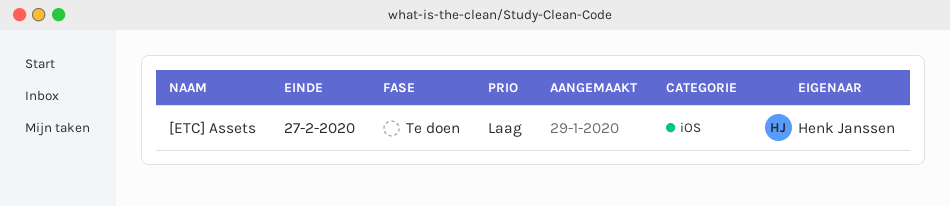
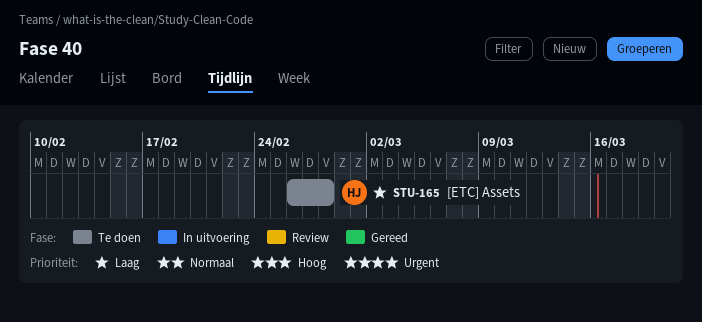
[ETC] Assets, due: Feb 27 -> Feb 28

